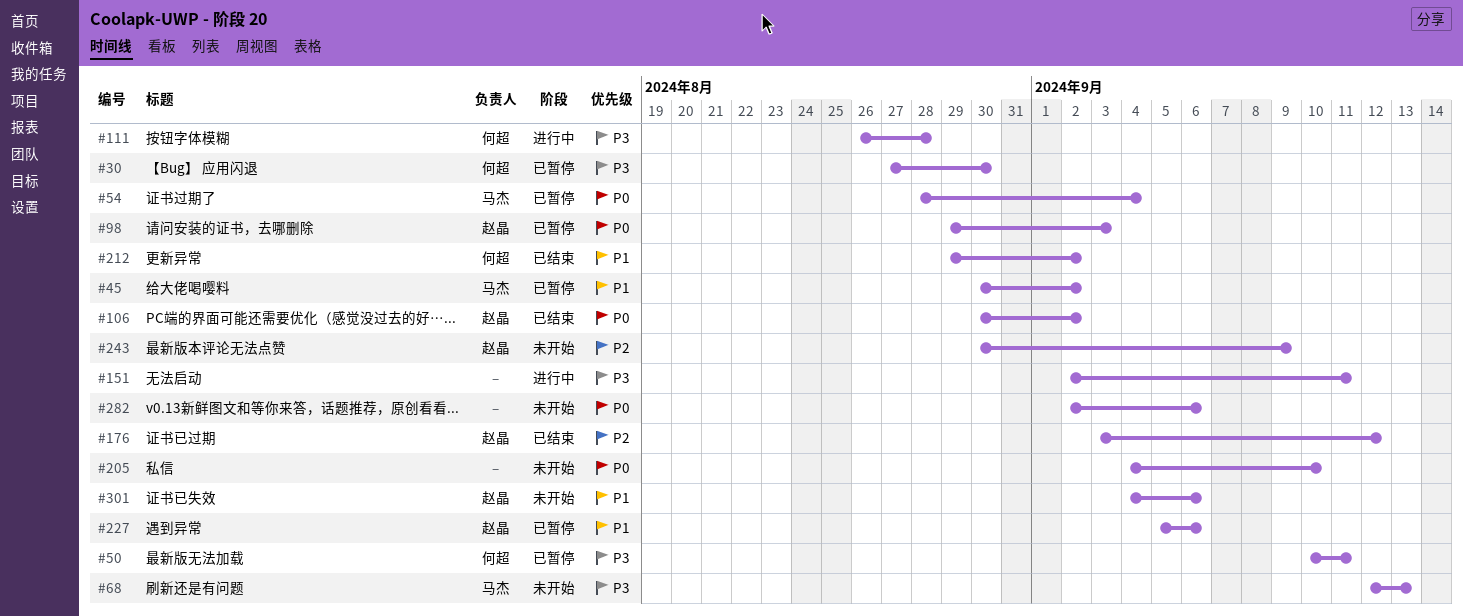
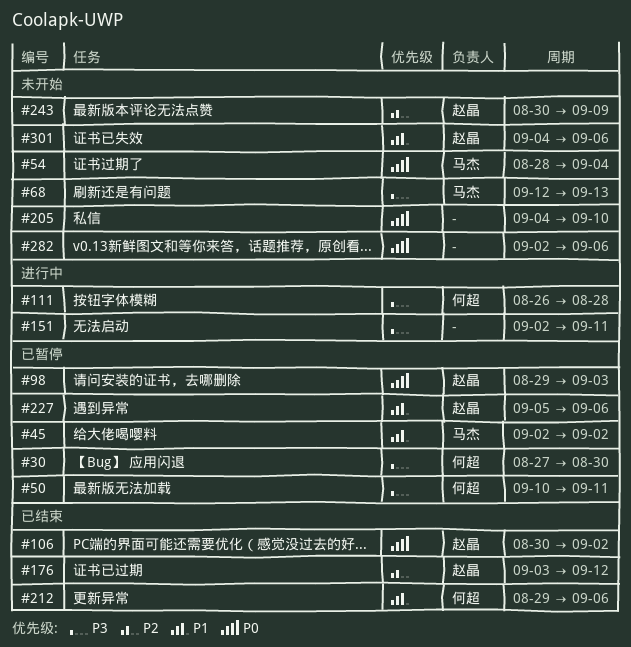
#45, start: Aug 30 -> Sep 2
#54, status: 已暂停 -> 未开始
#212, due: Sep 2 -> Sep 6

